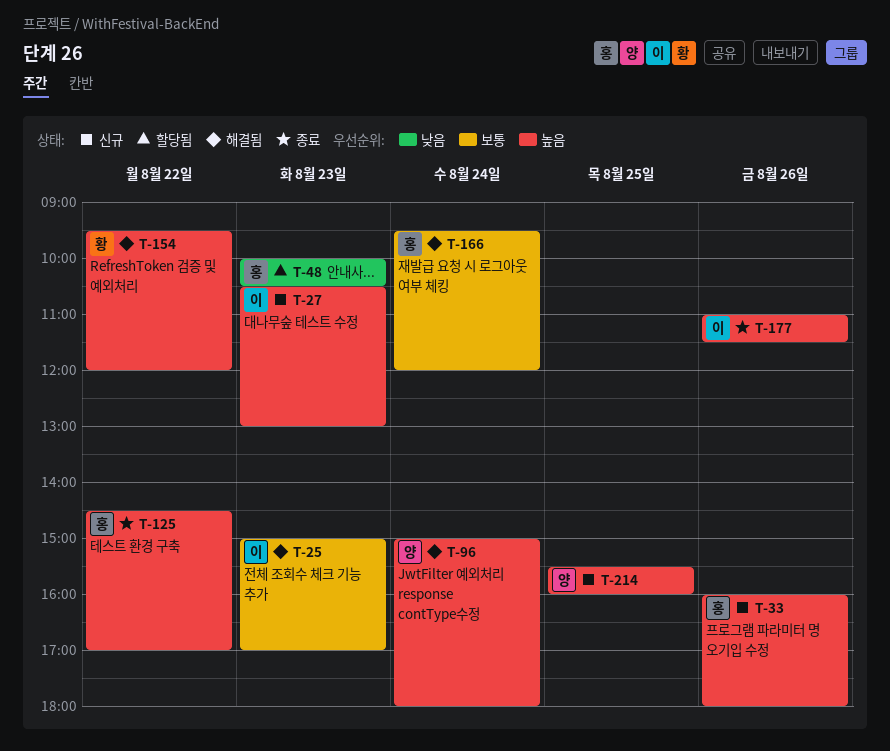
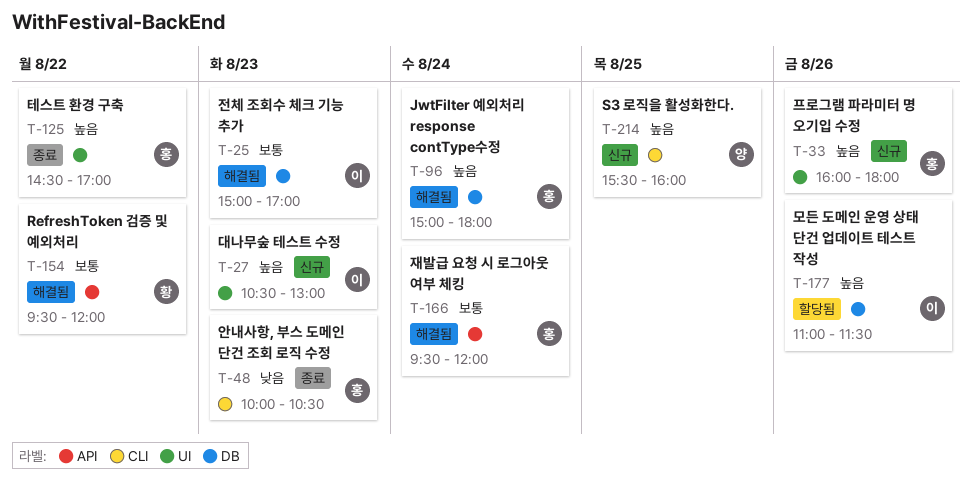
T-48, status: 할당됨 -> 종료
T-96, owner: 양 -> 홍
T-154, priority: 높음 -> 보통
T-177, status: 종료 -> 할당됨

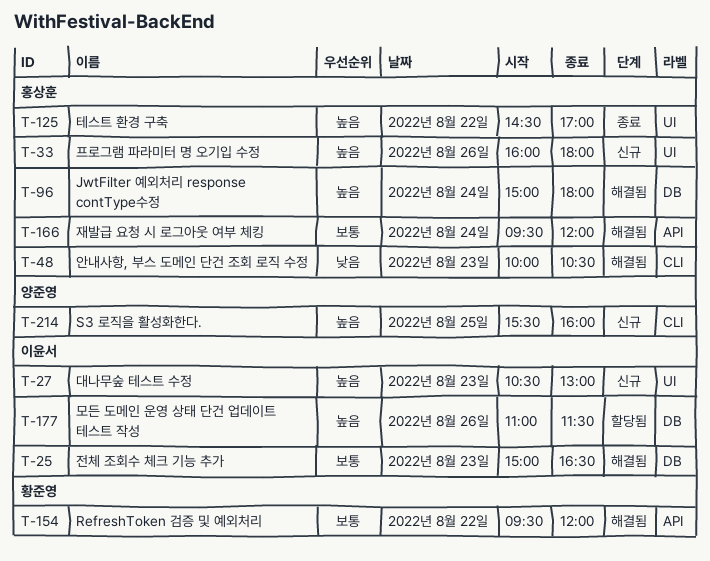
T-25, ends: 17:00 -> 16:30
T-48, status: 종료 -> 해결됨

